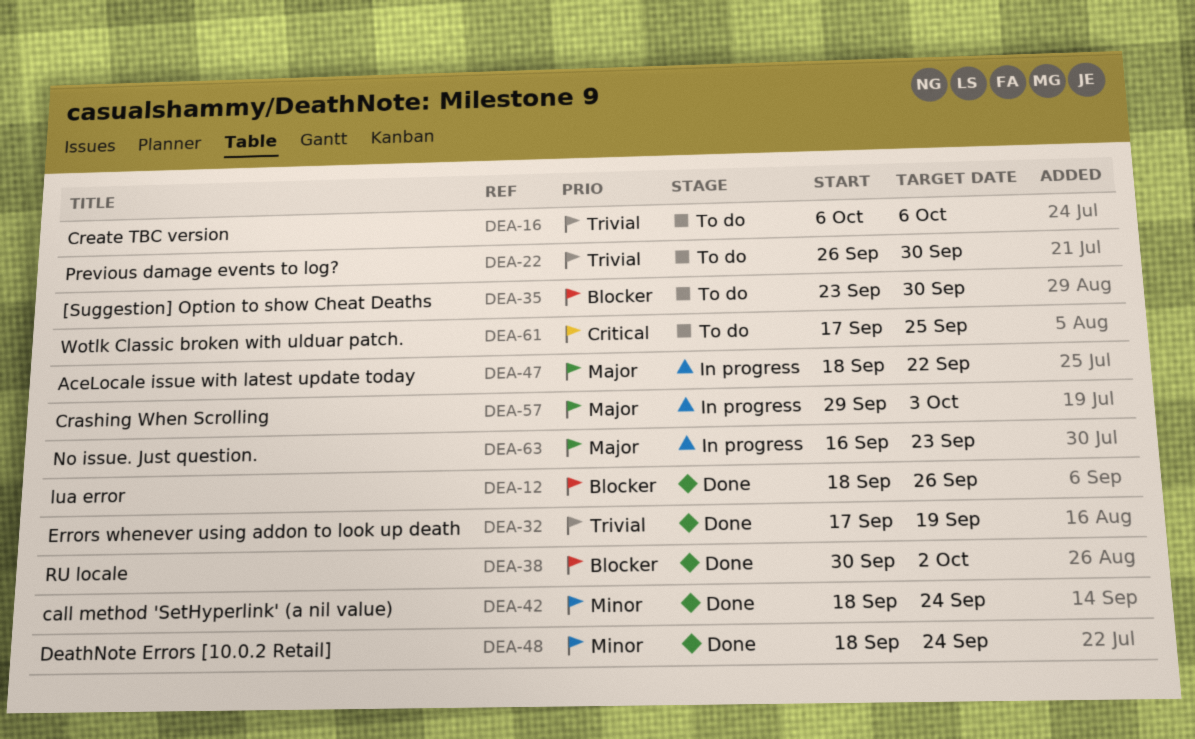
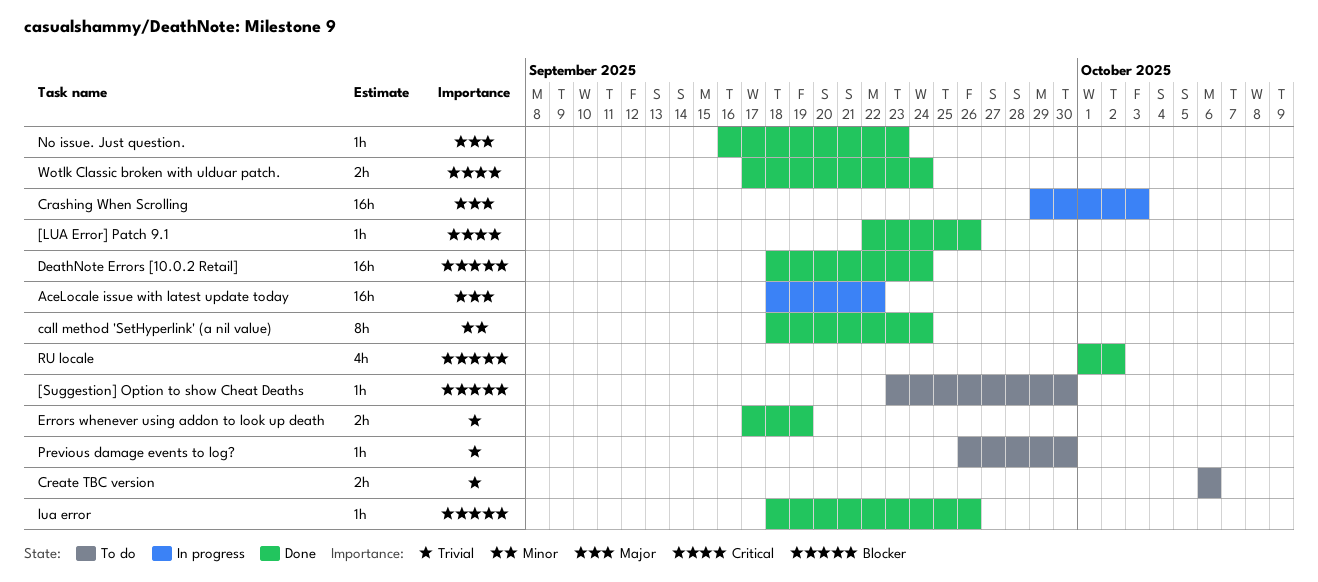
[LUA Error] Patch 9.1: none -> present
DeathNote Errors [10.0.2 Retail], priority: Minor -> Blocker
No issue. Just question., status: In progress -> Done
RU locale, start: Sep 30 -> Oct 1
Wotlk Classic broken with ulduar patch., status: To do -> Done
Wotlk Classic broken with ulduar patch., due: Sep 25 -> Sep 24

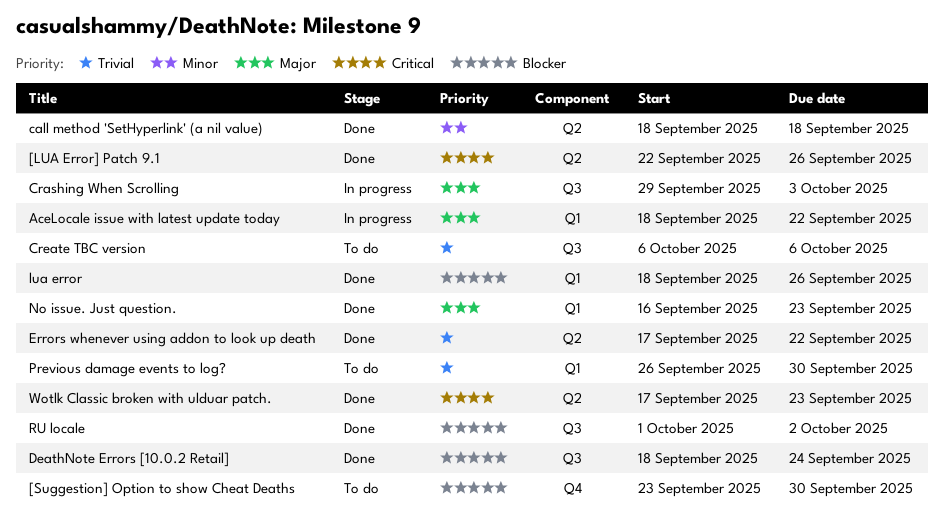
call method 'SetHyperlink' (a nil value), due: Sep 24 -> Sep 18
Errors whenever using addon to look up death, due: Sep 19 -> Sep 22
Wotlk Classic broken with ulduar patch., due: Sep 24 -> Sep 23

